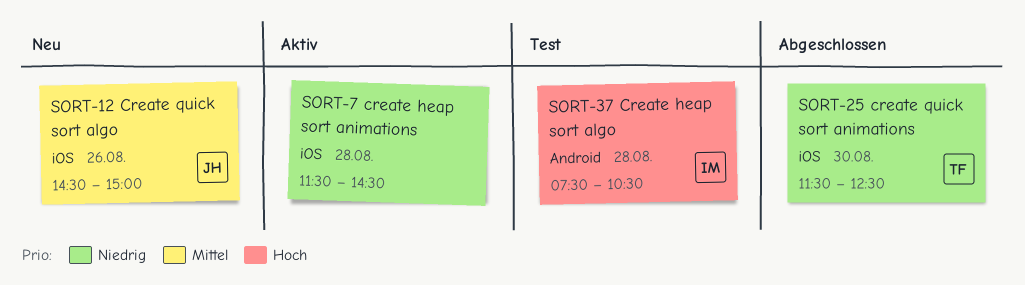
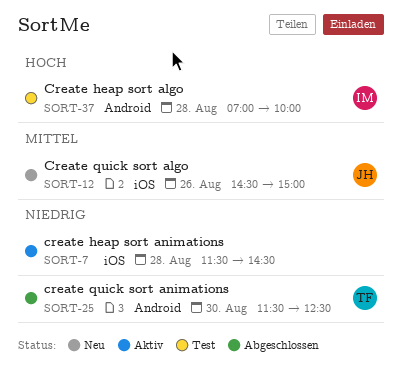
SORT-25, label: iOS -> Android
SORT-37, begins: 07:30 -> 07:00
SORT-37, ends: 10:30 -> 10:00

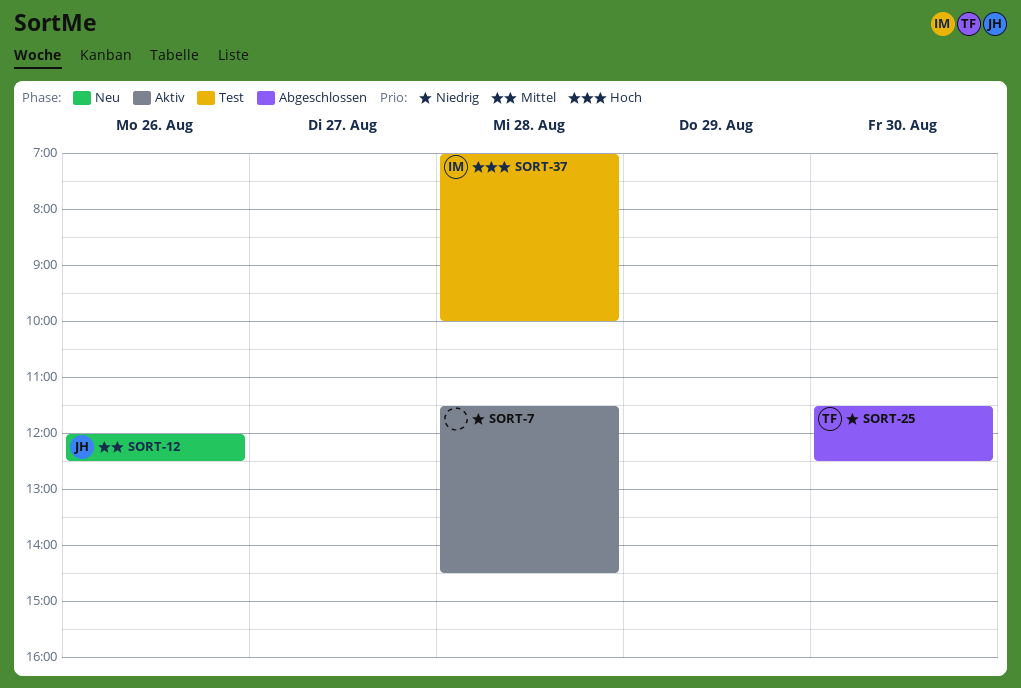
SORT-12, begins: 14:30 -> 12:00
SORT-12, ends: 15:00 -> 12:30

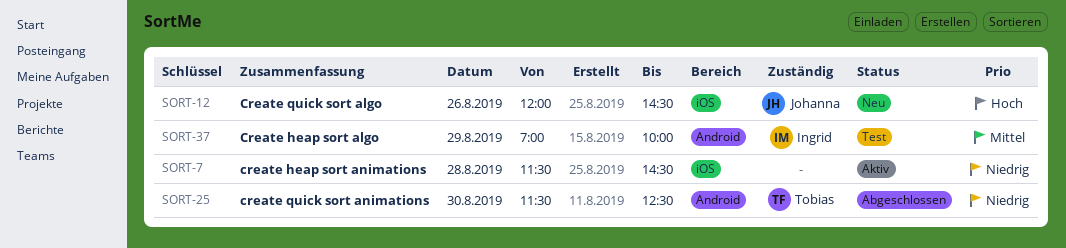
SORT-12, priority: Mittel -> Hoch
SORT-12, ends: 12:30 -> 14:30
SORT-37, priority: Hoch -> Mittel
SORT-37, day: Aug 28 -> Aug 29

